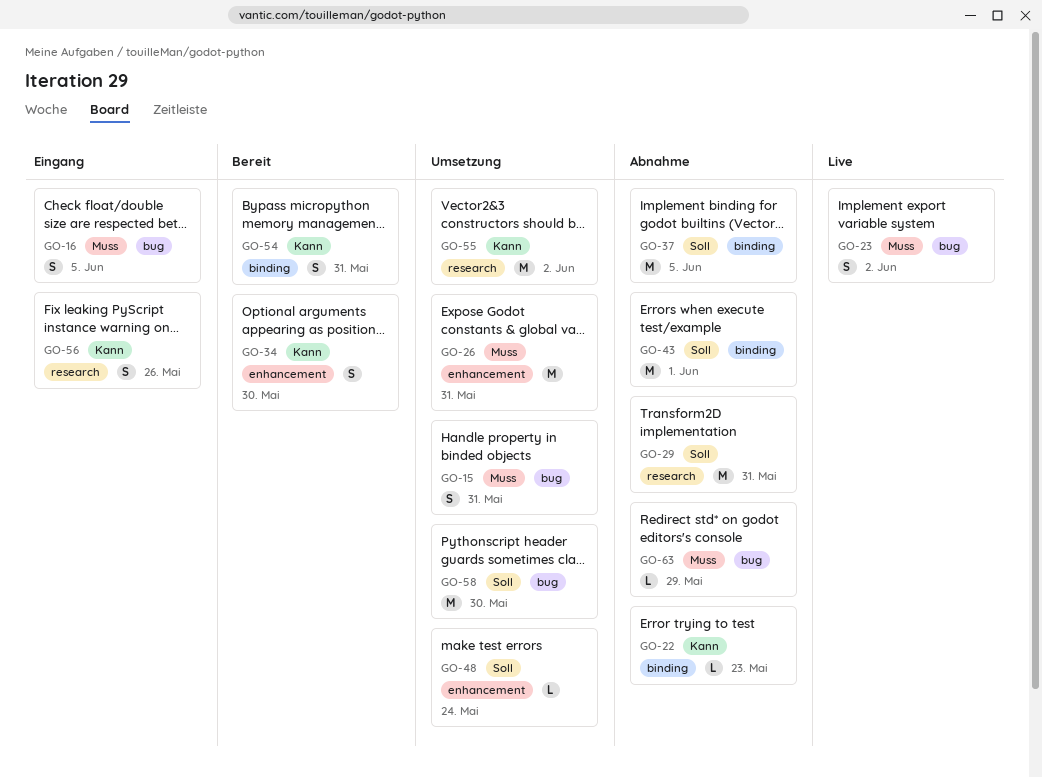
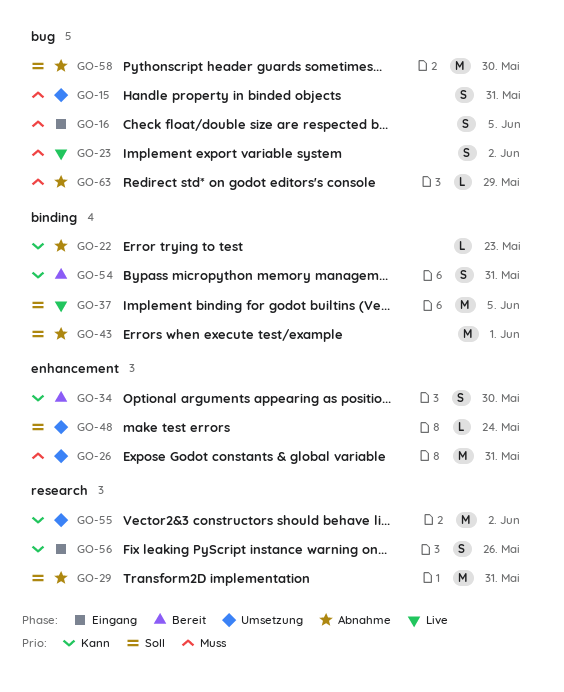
GO-37, status: Abnahme -> Live
GO-58, status: Umsetzung -> Abnahme

